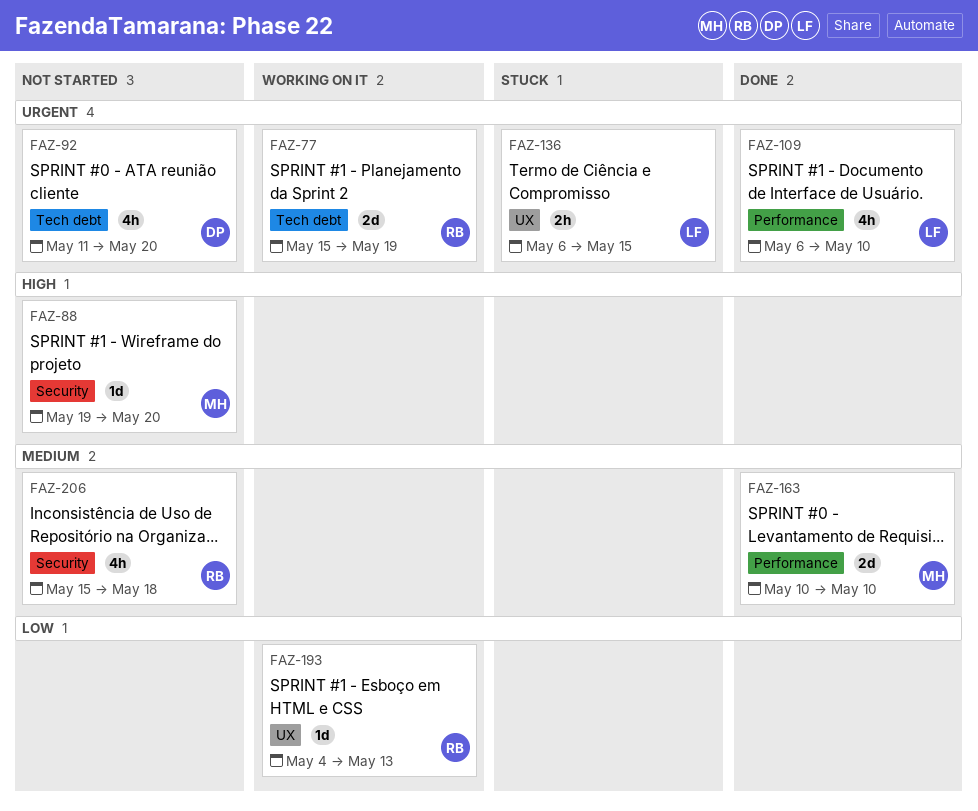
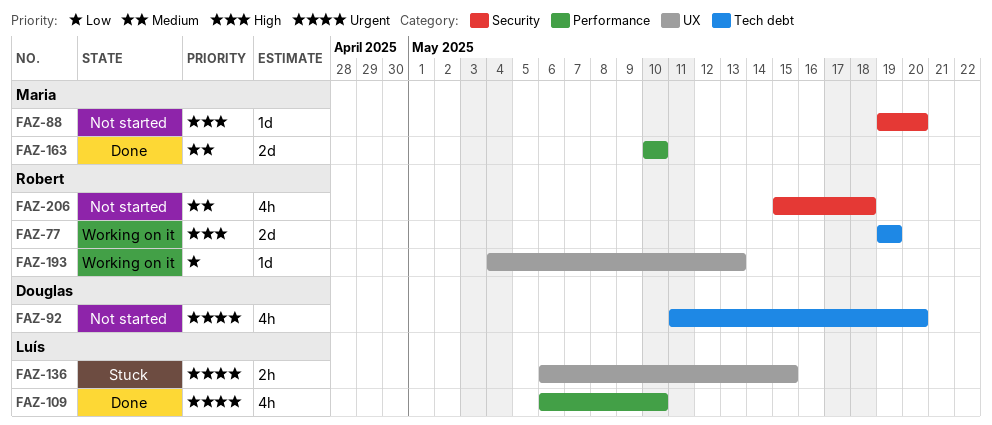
FAZ-77, priority: Urgent -> High
FAZ-77, start: May 15 -> May 19

